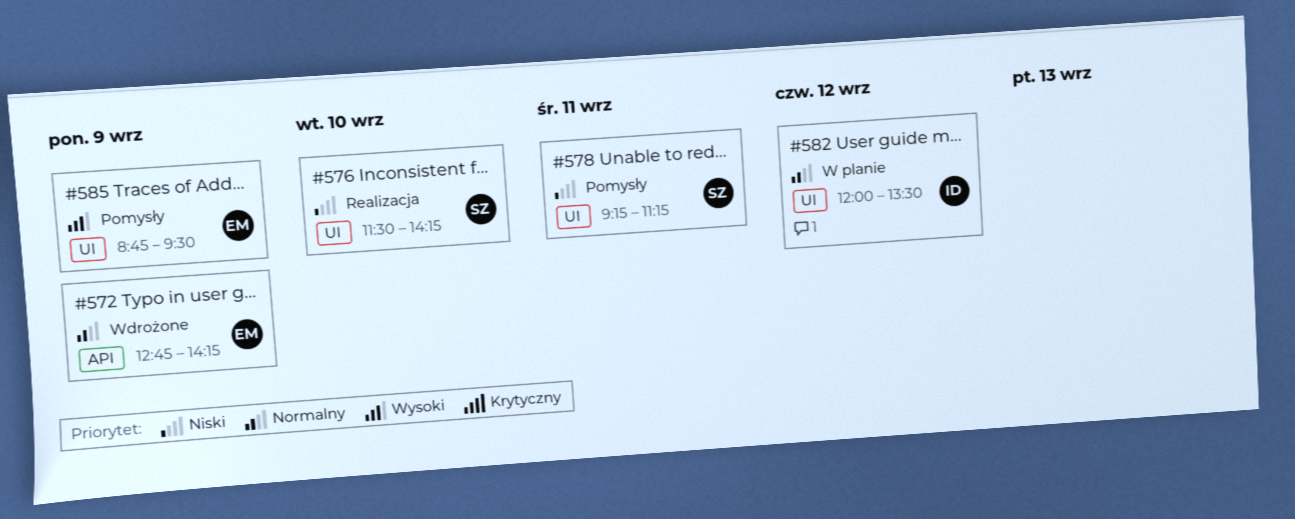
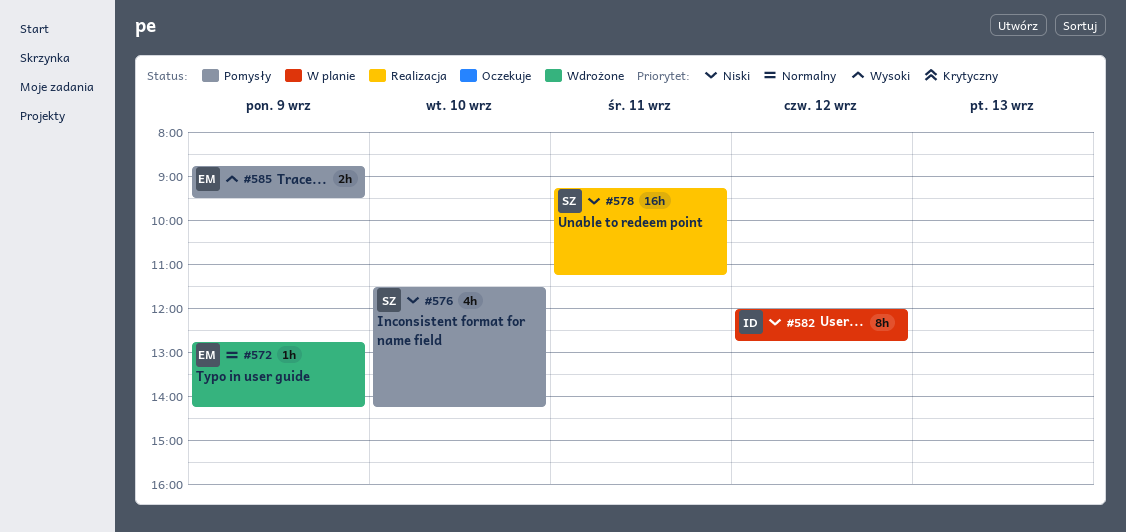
#576, status: Realizacja -> Pomysły
#578, status: Pomysły -> Realizacja
#582, priority: Normalny -> Niski
#582, ends: 13:30 -> 12:45

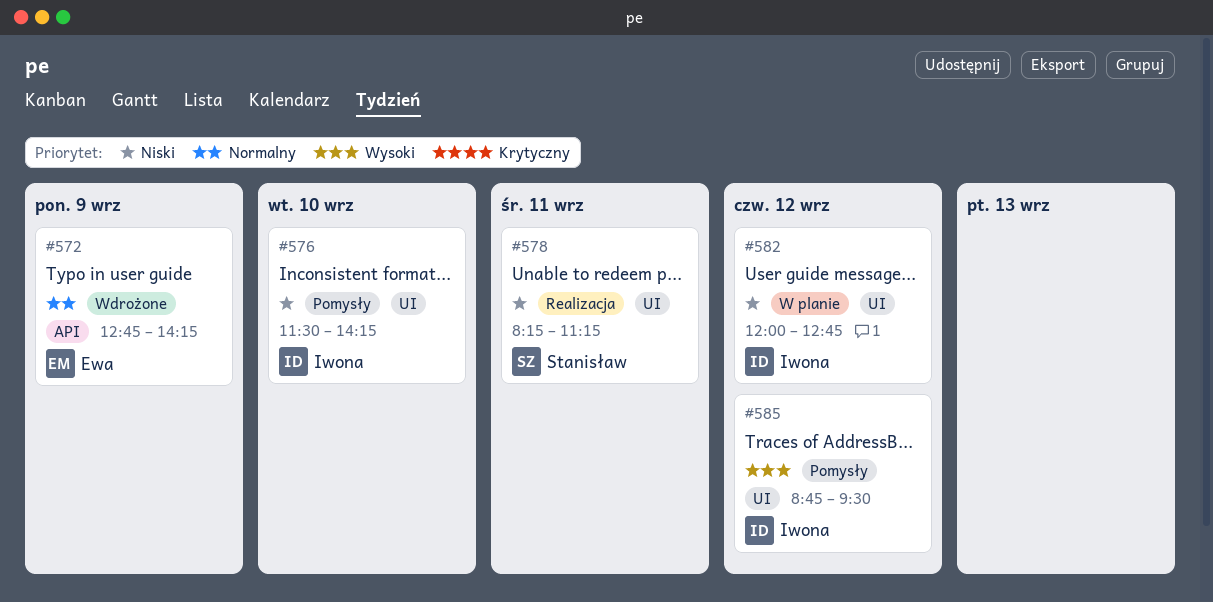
#576, owner: Stanisław -> Iwona
#578, begins: 09:15 -> 08:15
#585, owner: Ewa -> Iwona
#585, day: Sep 9 -> Sep 12

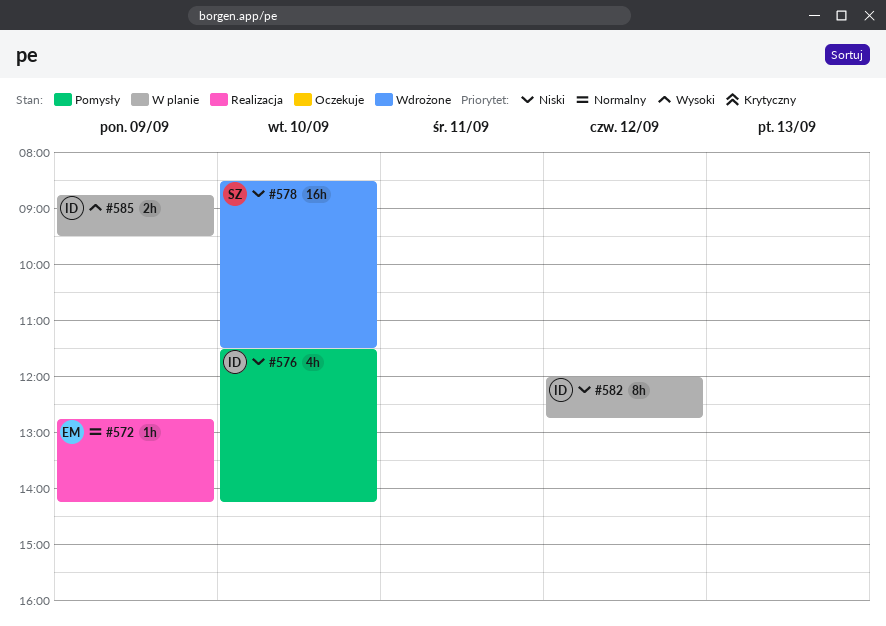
#572, status: Wdrożone -> Realizacja
#578, status: Realizacja -> Wdrożone
#578, day: Sep 11 -> Sep 10
#578, begins: 08:15 -> 08:30
#578, ends: 11:15 -> 11:30
#585, status: Pomysły -> W planie
#585, day: Sep 12 -> Sep 9

